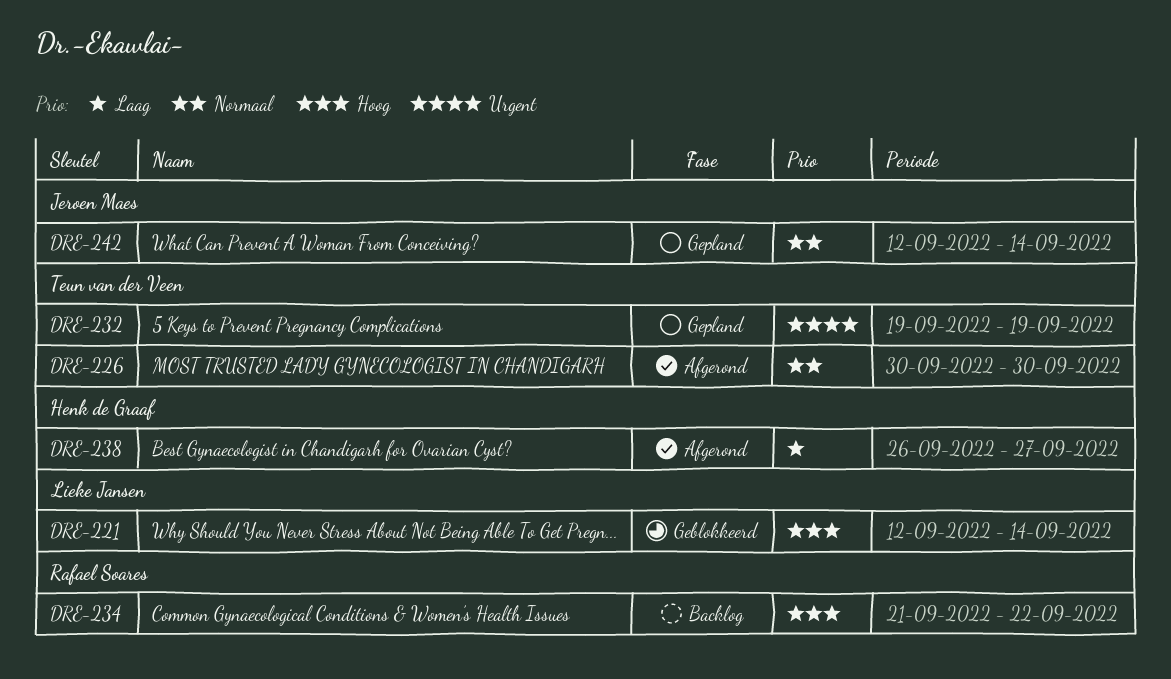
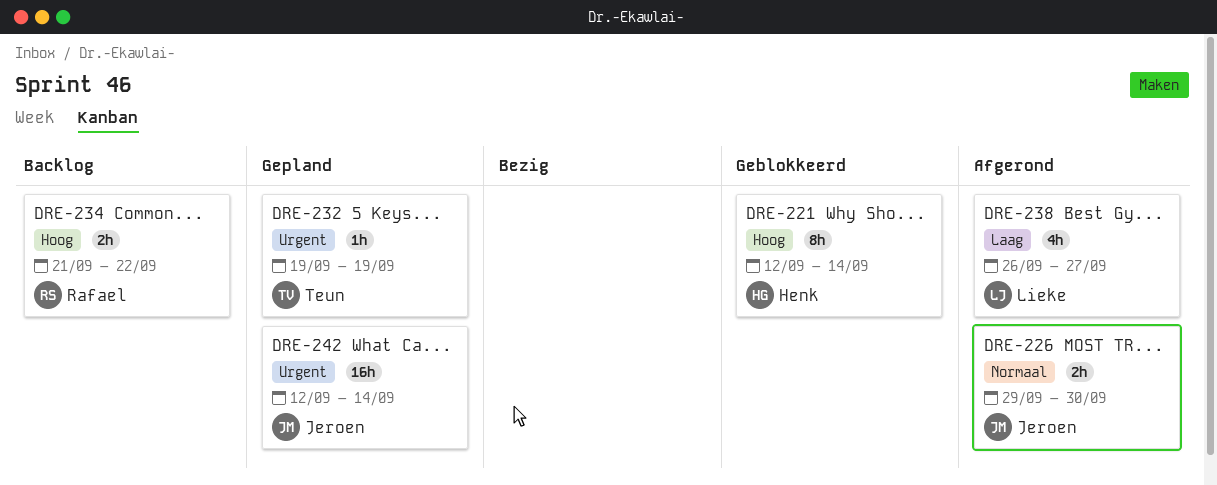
DRE-221, owner: Lieke Jansen -> Henk de Graaf
DRE-226, owner: Teun van der Veen -> Jeroen Maes
DRE-226, start: Sep 30 -> Sep 29
DRE-238, owner: Henk de Graaf -> Lieke Jansen
DRE-242, priority: Normaal -> Urgent

